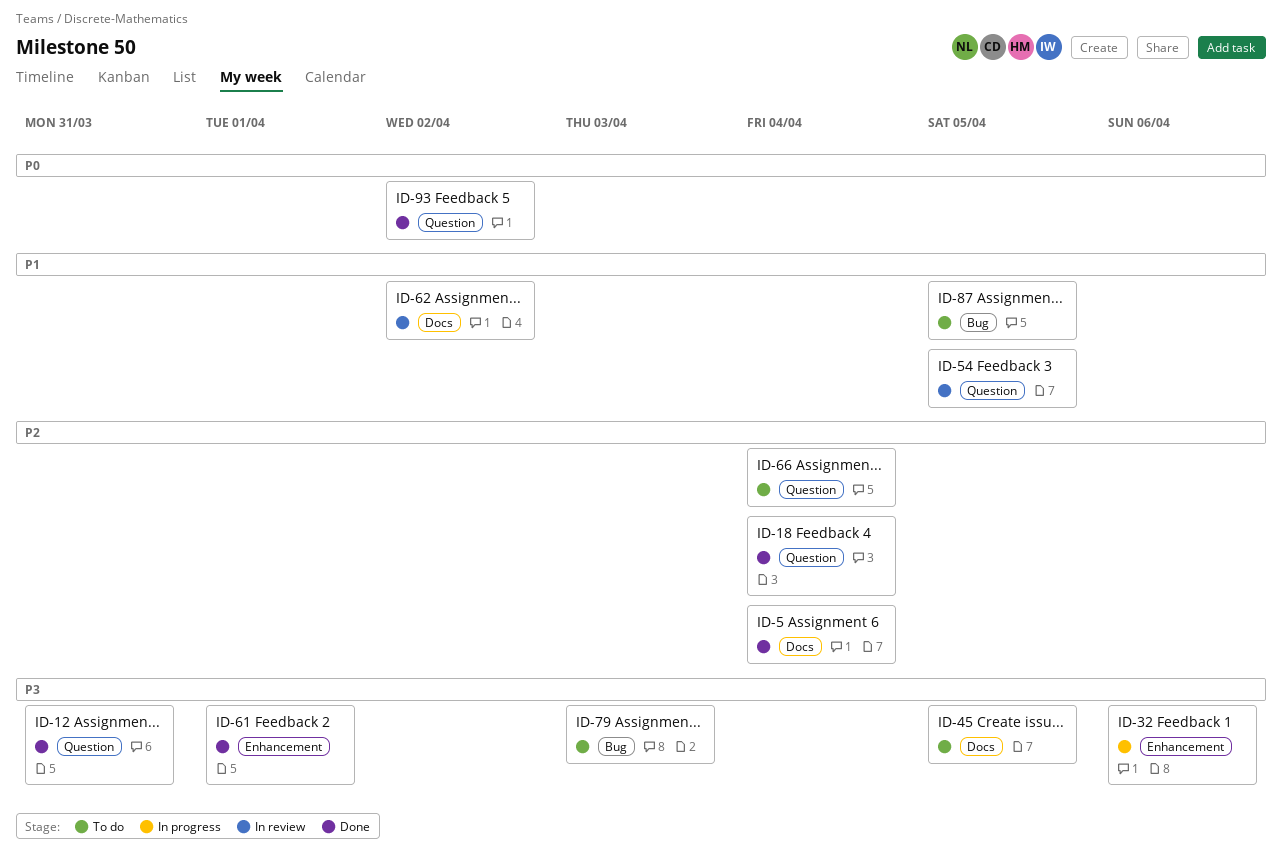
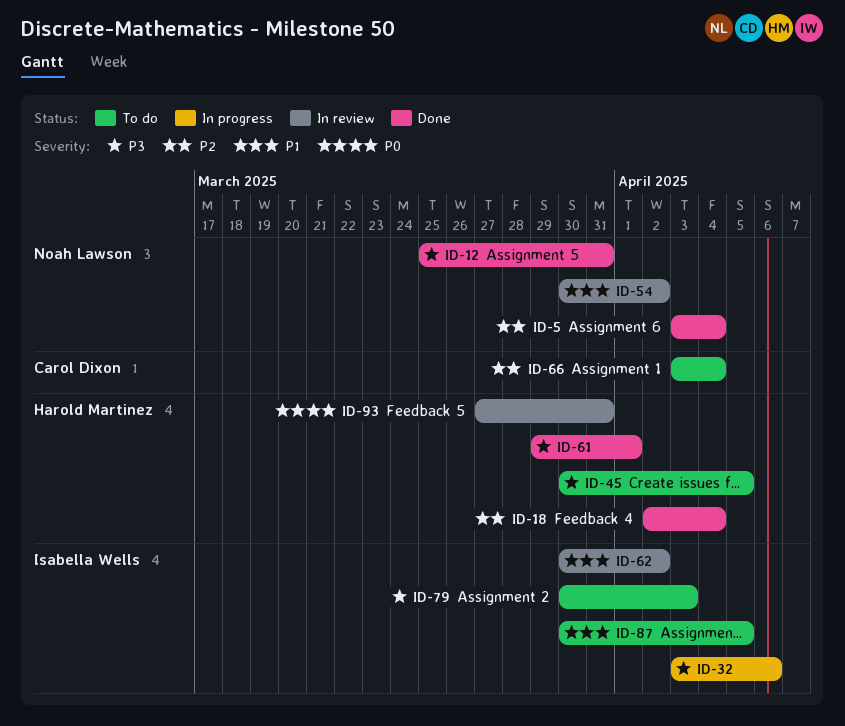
ID-54, due: Apr 5 -> Apr 2
ID-93, status: Done -> In review
ID-93, due: Apr 2 -> Mar 31

